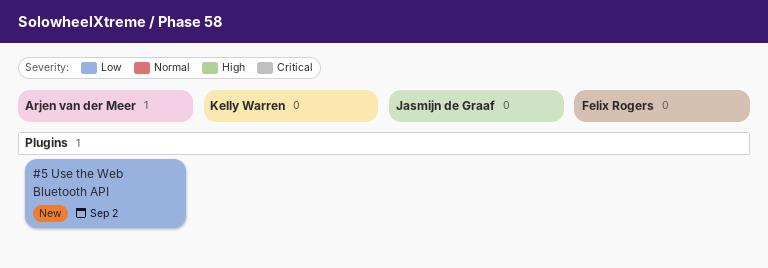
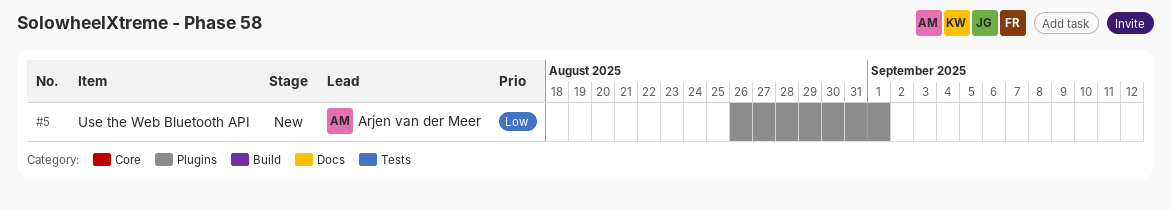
#5, due: Sep 2 -> Sep 1

